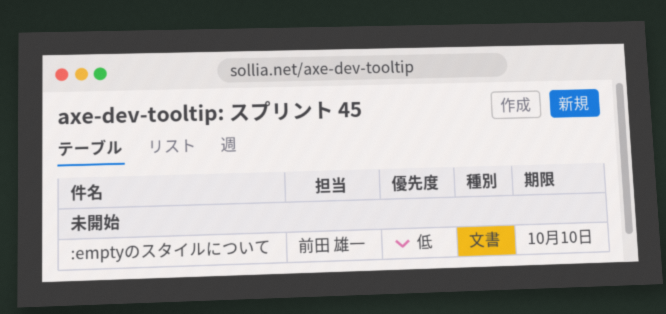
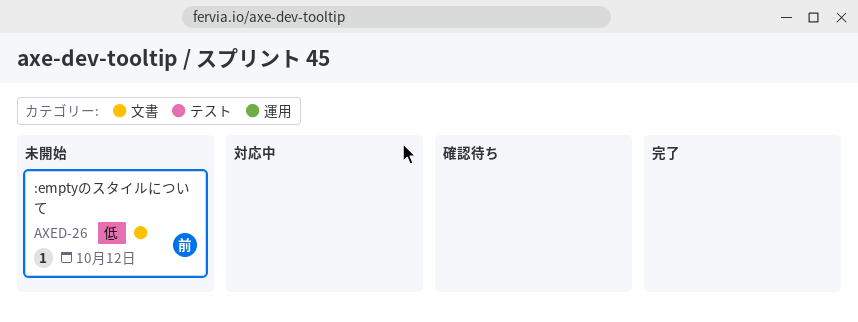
:emptyのスタイルについて, due: Oct 10 -> Oct 12

